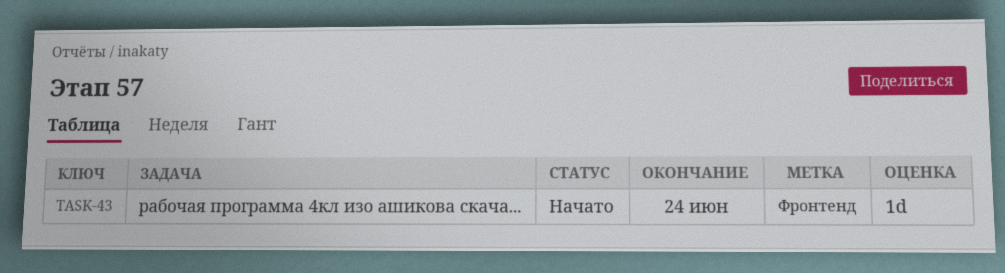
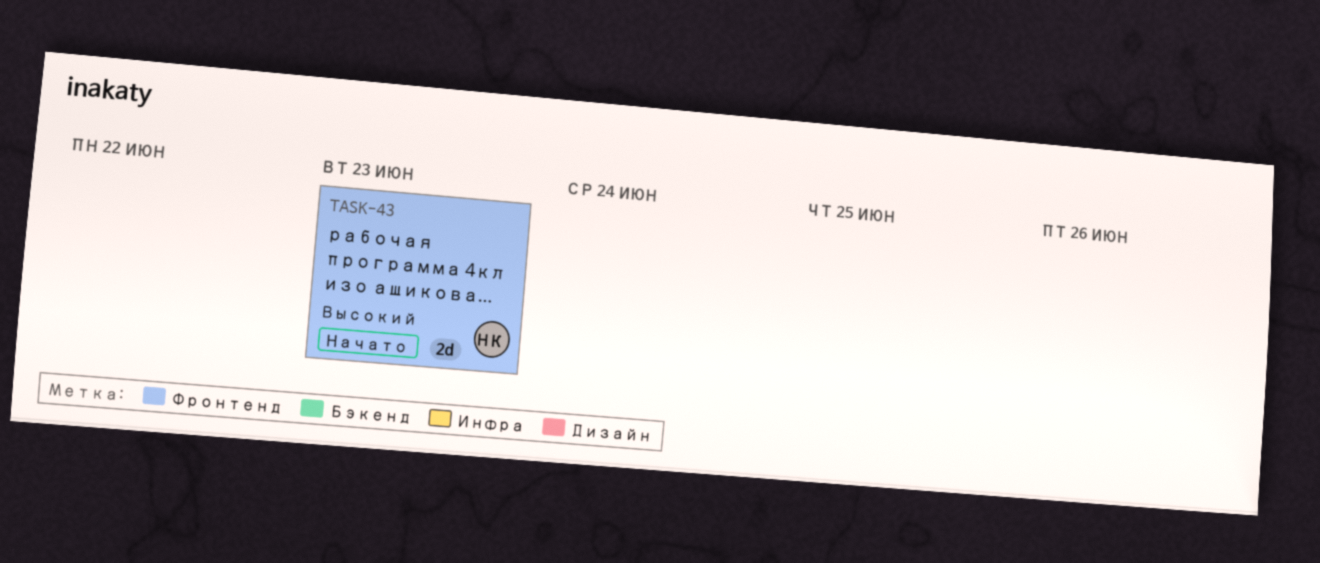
TASK-43, estimate: 1d -> 2d
TASK-43, due: Jun 24 -> Jun 23

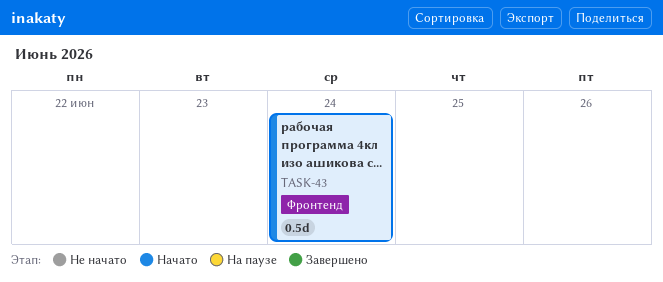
TASK-43, estimate: 2d -> 0.5d
TASK-43, due: Jun 23 -> Jun 24

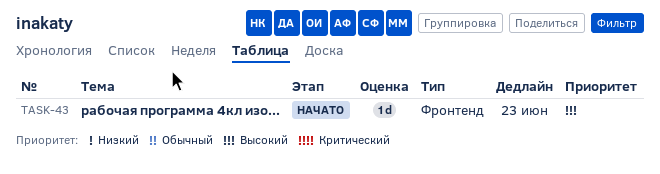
TASK-43, estimate: 0.5d -> 1d
TASK-43, due: Jun 24 -> Jun 23

